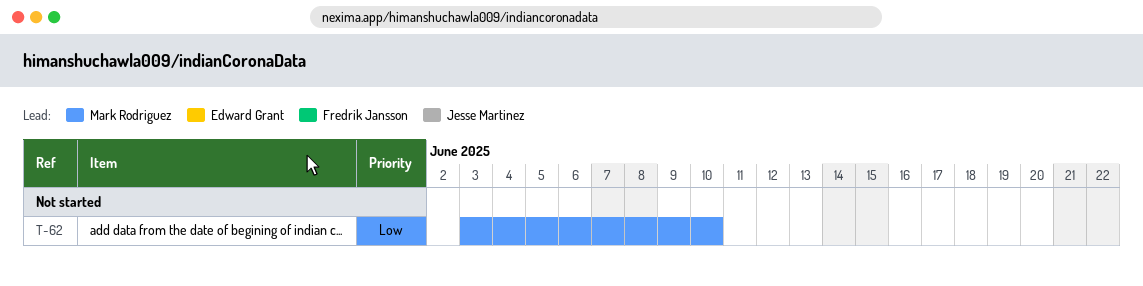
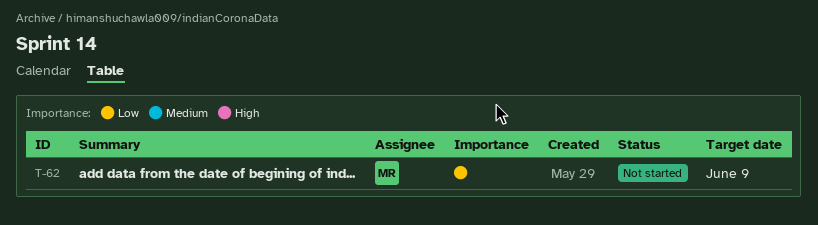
T-62, due: Jun 10 -> Jun 9

